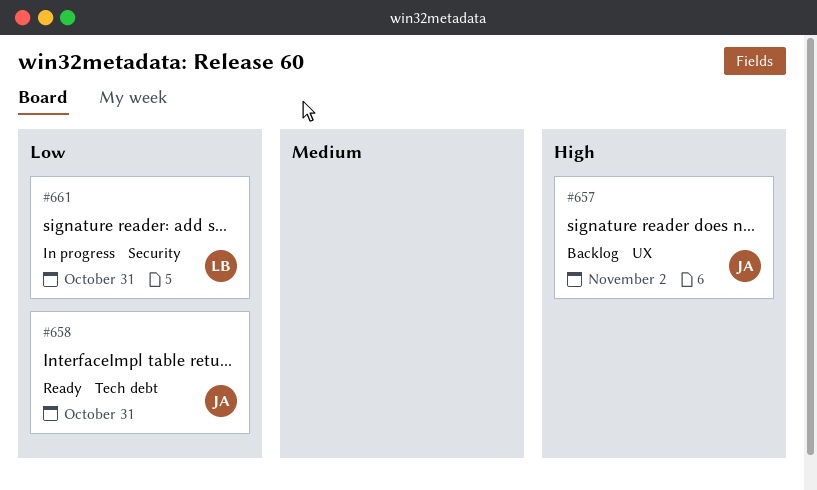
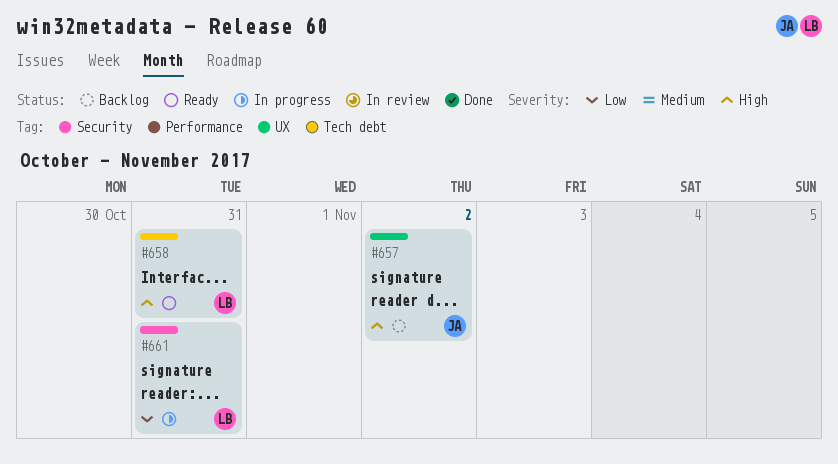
#658, owner: JA -> LB
#658, priority: Low -> High

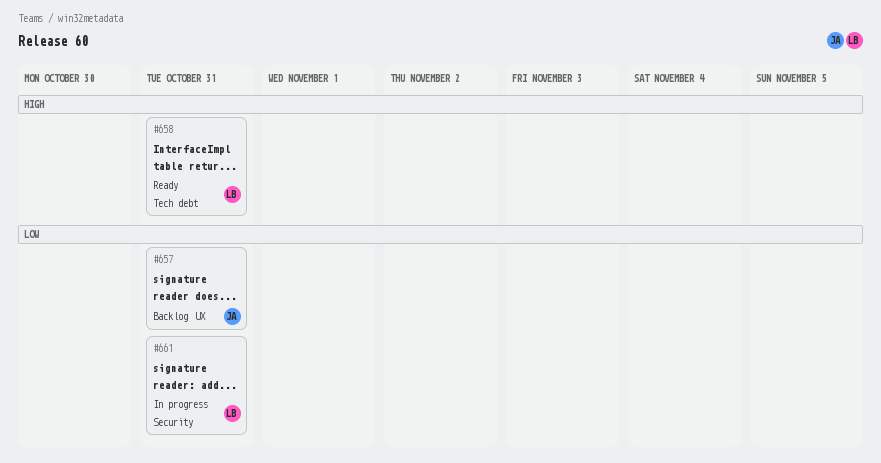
#657, priority: High -> Low
#657, due: Nov 2 -> Oct 31

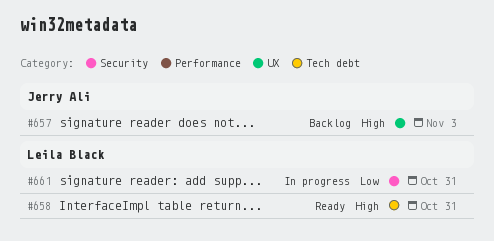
#657, priority: Low -> High
#657, due: Oct 31 -> Nov 3

